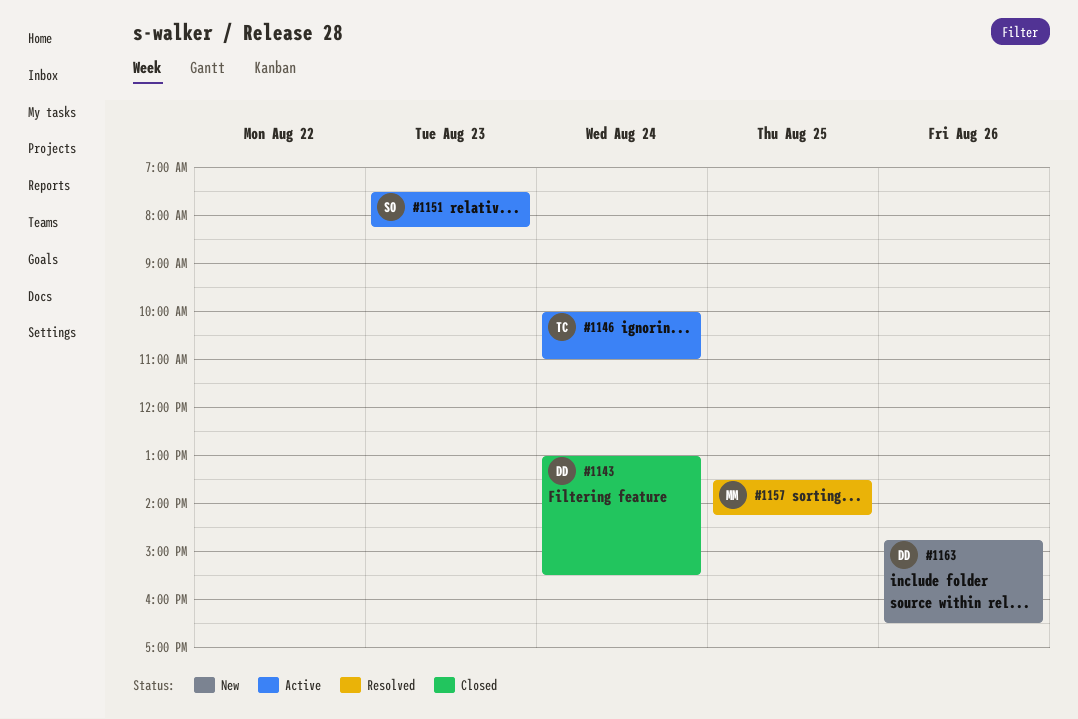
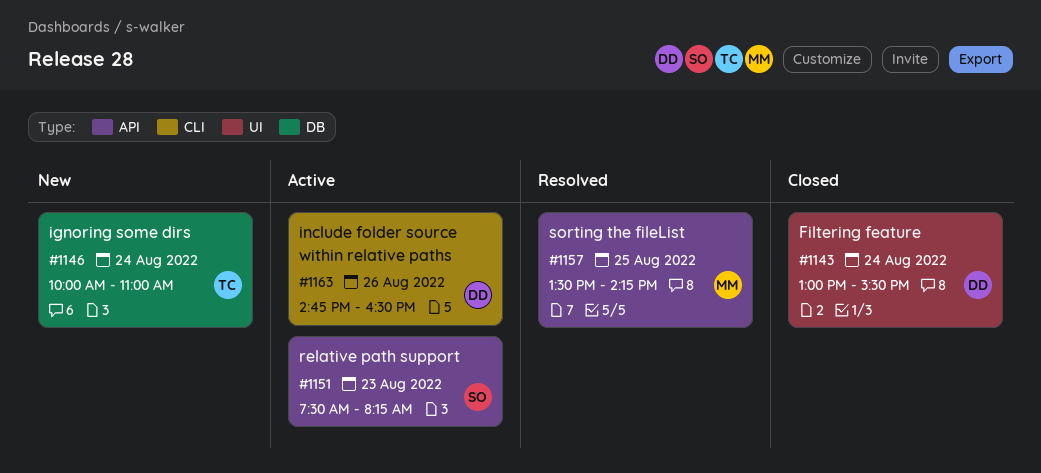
#1146, status: Active -> New
#1163, status: New -> Active

